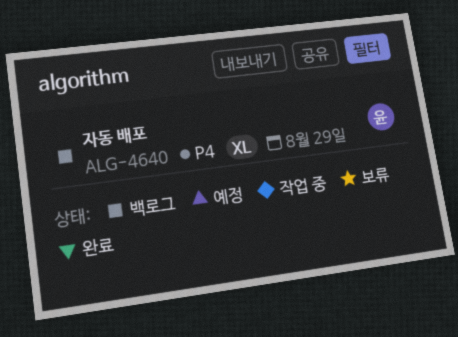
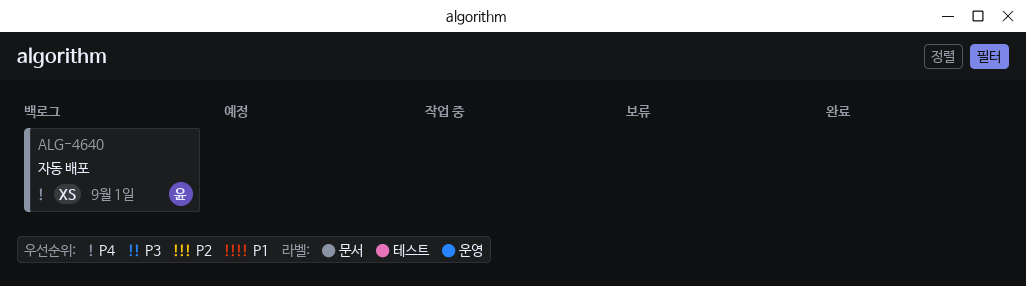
ALG-4640, estimate: XL -> XS
ALG-4640, due: Aug 29 -> Sep 1

